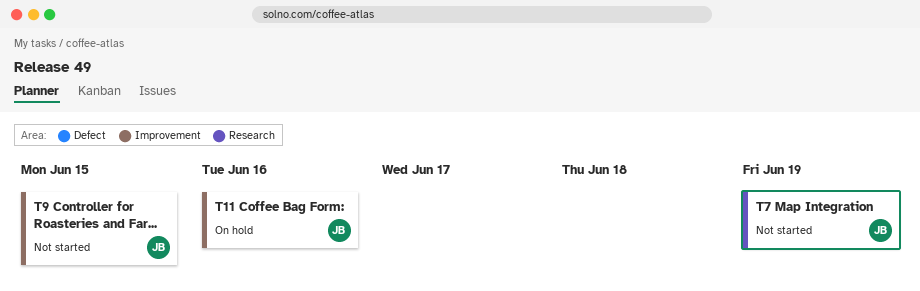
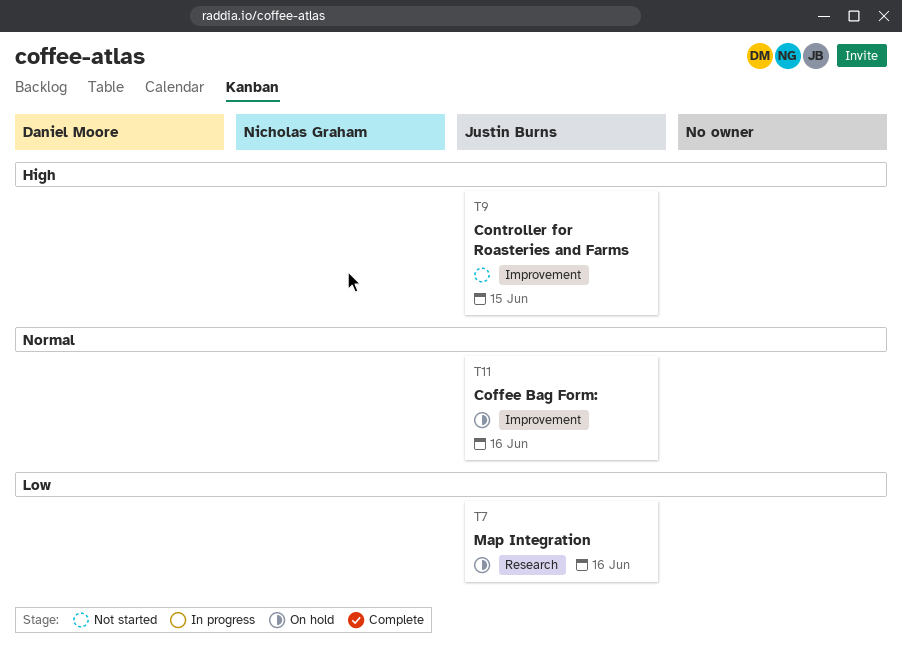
T7, status: Not started -> On hold
T7, due: Jun 19 -> Jun 16

